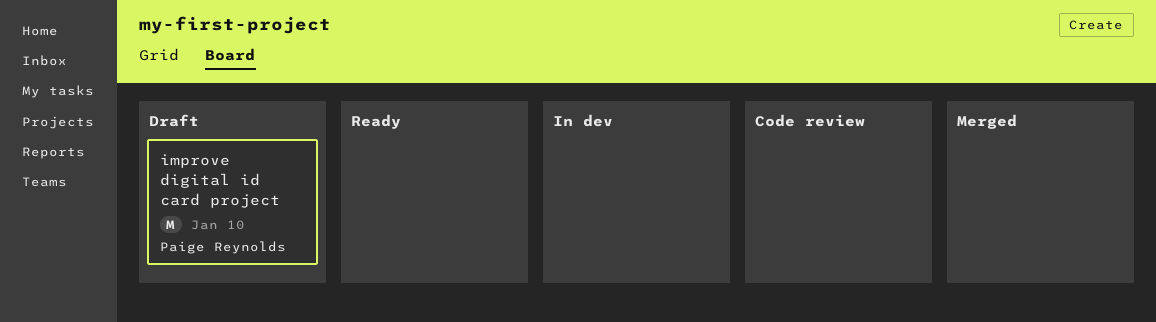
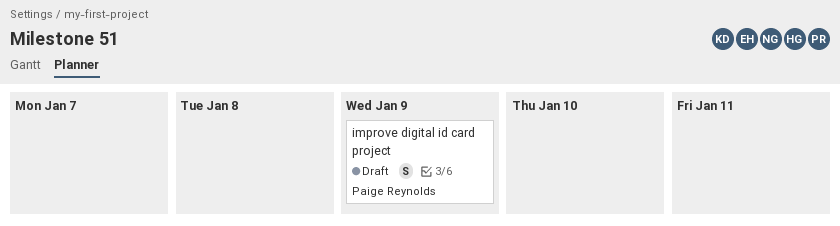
improve digital id card project, estimate: M -> S
improve digital id card project, due: Jan 10 -> Jan 9

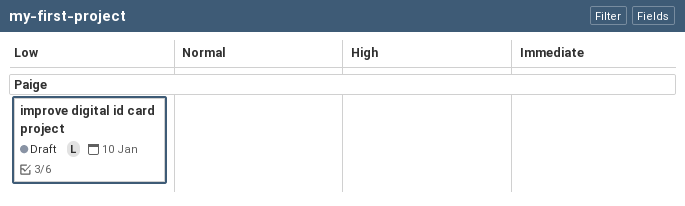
improve digital id card project, estimate: S -> L
improve digital id card project, due: Jan 9 -> Jan 10

